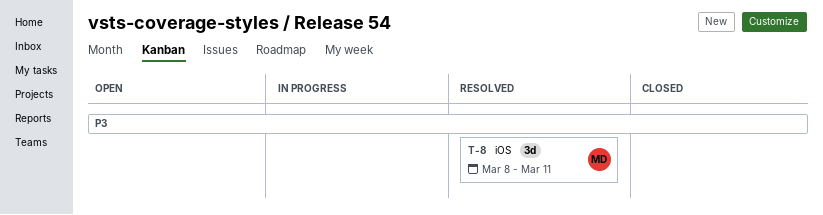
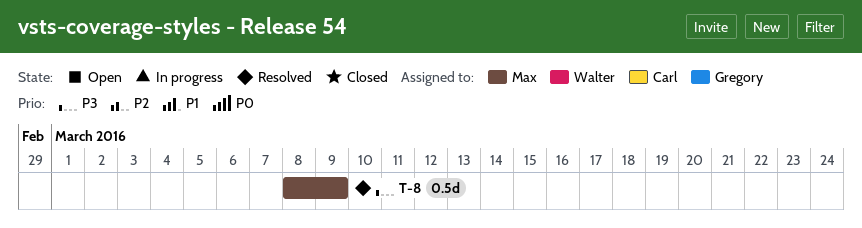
T-8, estimate: 3d -> 0.5d
T-8, due: Mar 11 -> Mar 9

